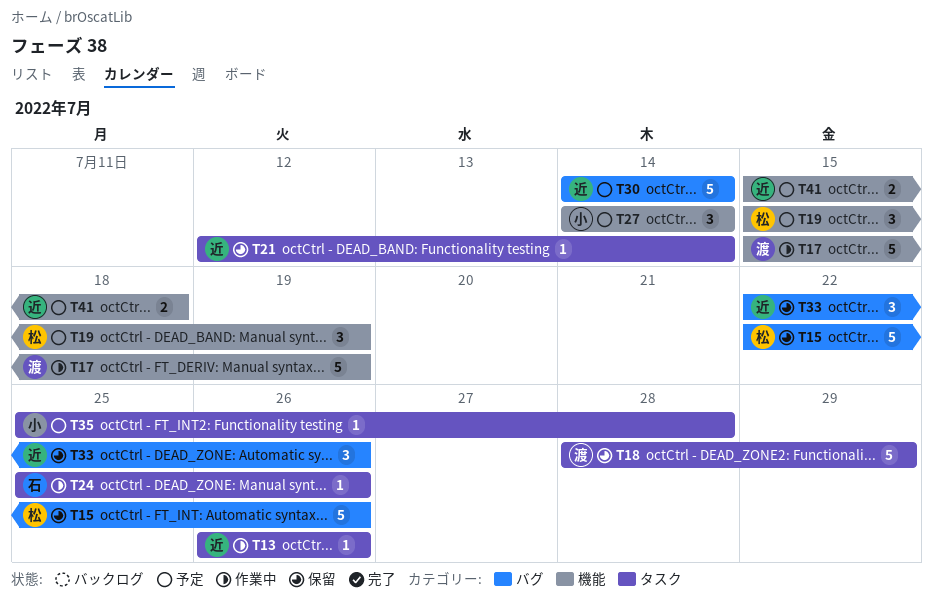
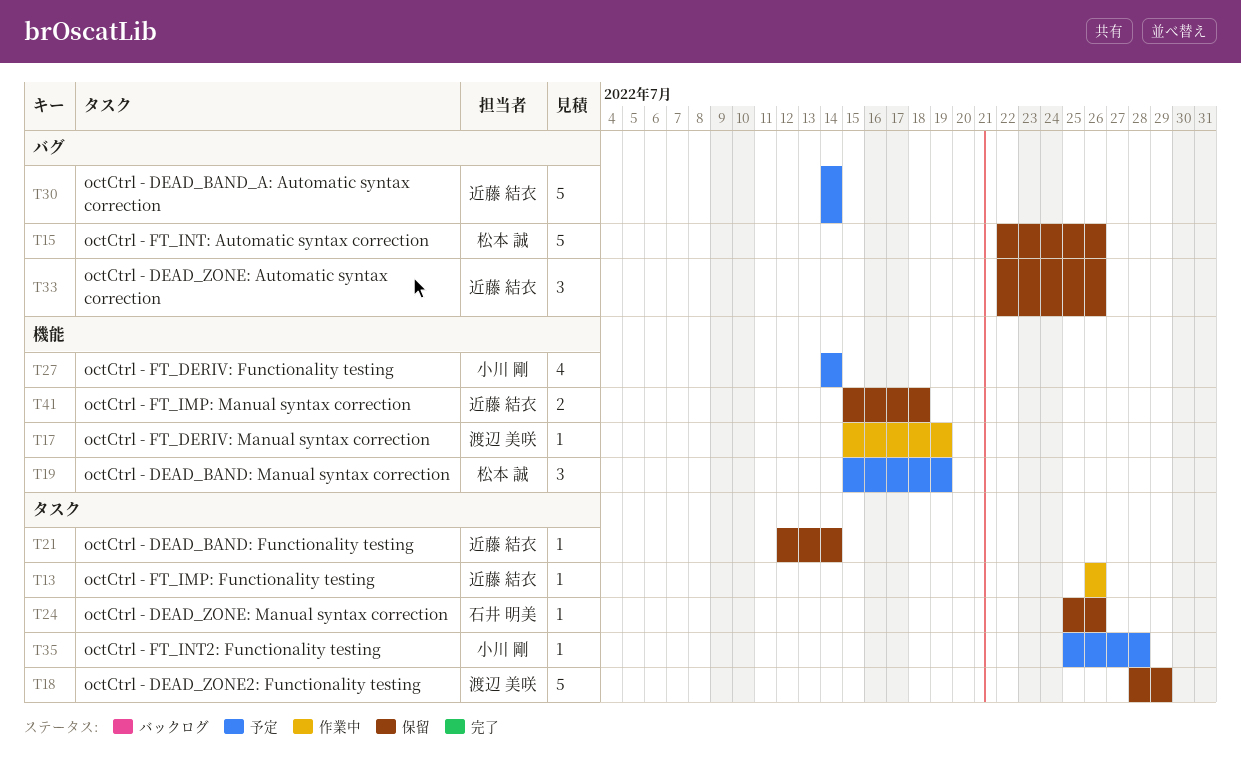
T17, estimate: 5 -> 1
T24, status: 作業中 -> 保留
T27, estimate: 3 -> 4
T41, status: 予定 -> 保留

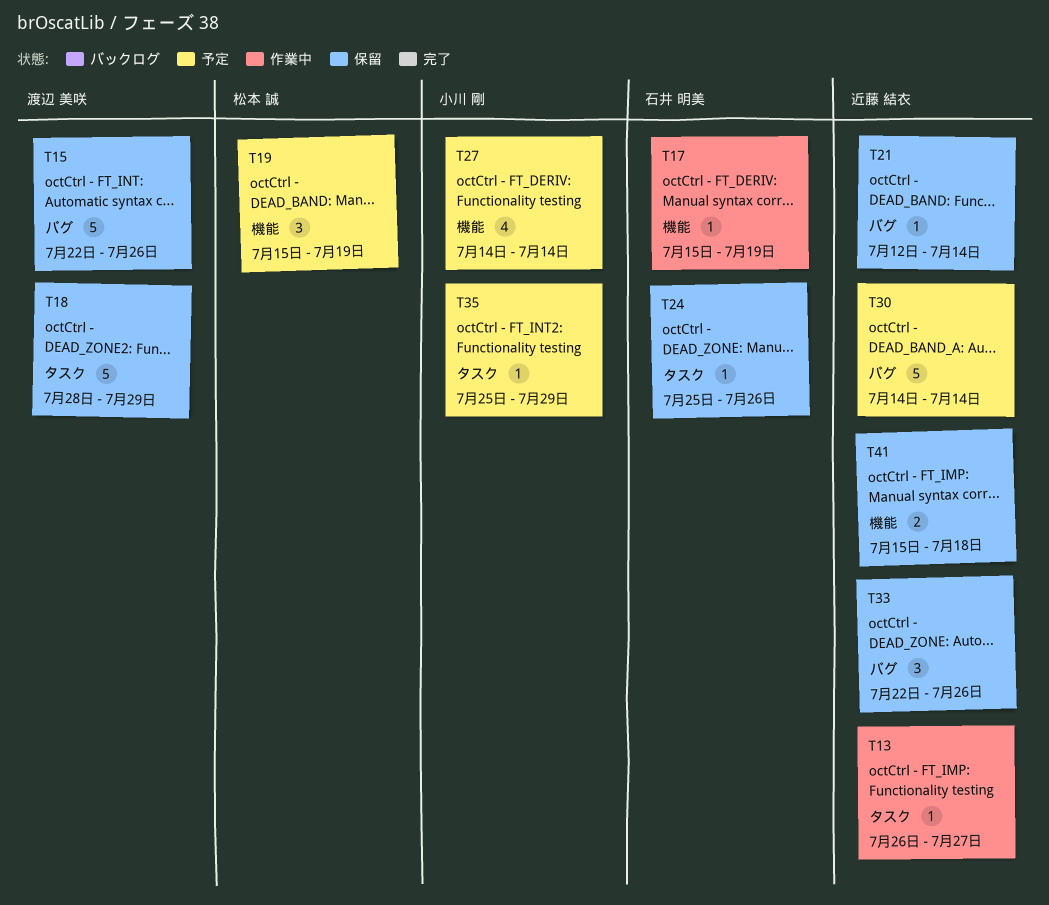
T13, due: Jul 26 -> Jul 27
T15, owner: 松本 誠 -> 渡辺 美咲
T17, owner: 渡辺 美咲 -> 石井 明美
T21, label: タスク -> バグ
T35, due: Jul 28 -> Jul 29

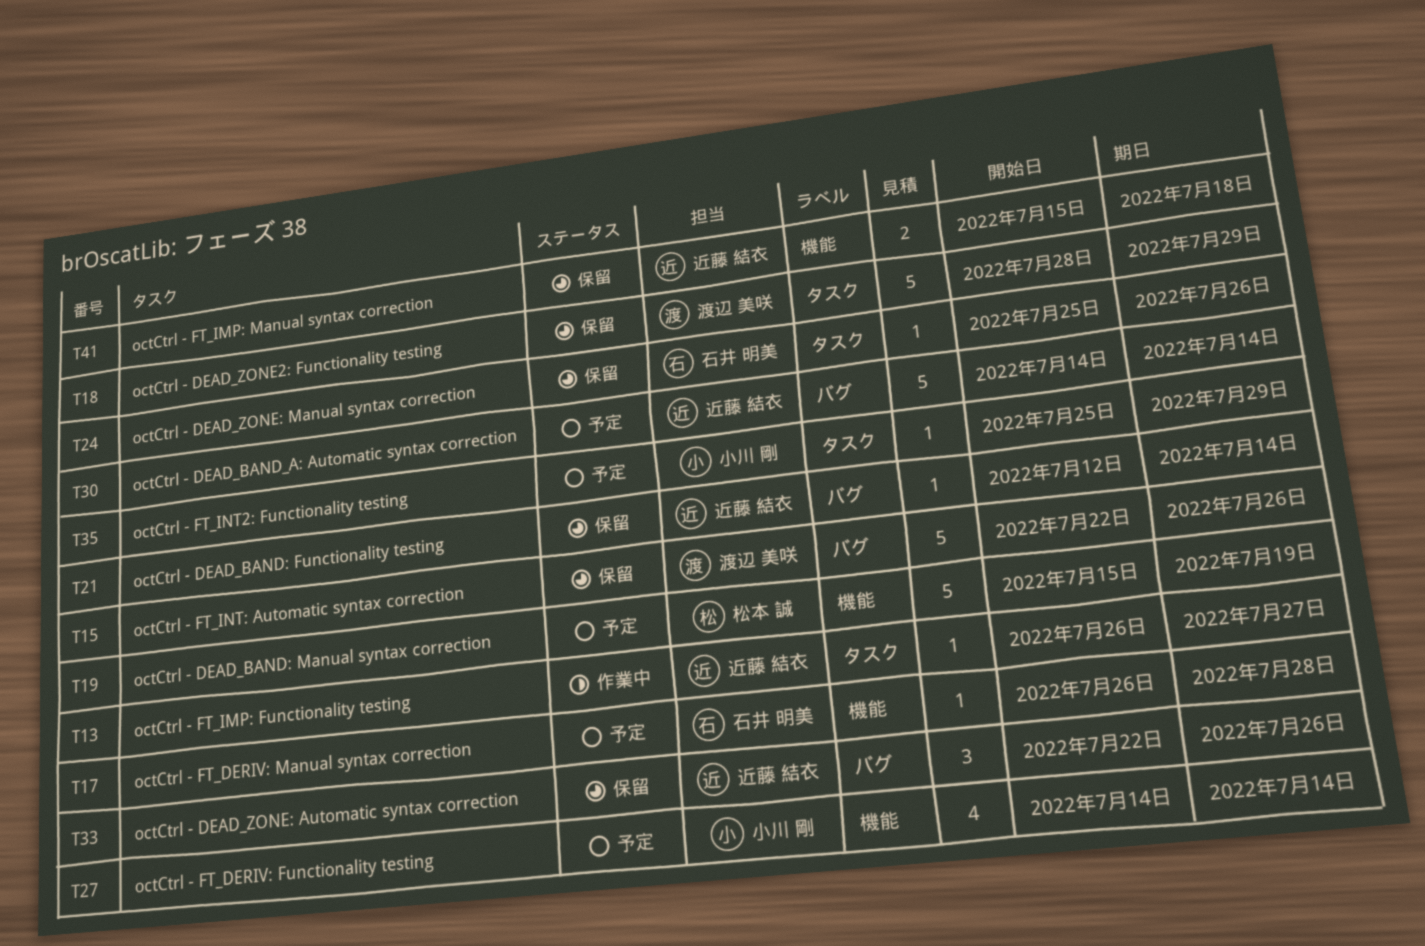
T17, status: 作業中 -> 予定
T17, start: Jul 15 -> Jul 26
T17, due: Jul 19 -> Jul 28
T19, estimate: 3 -> 5

